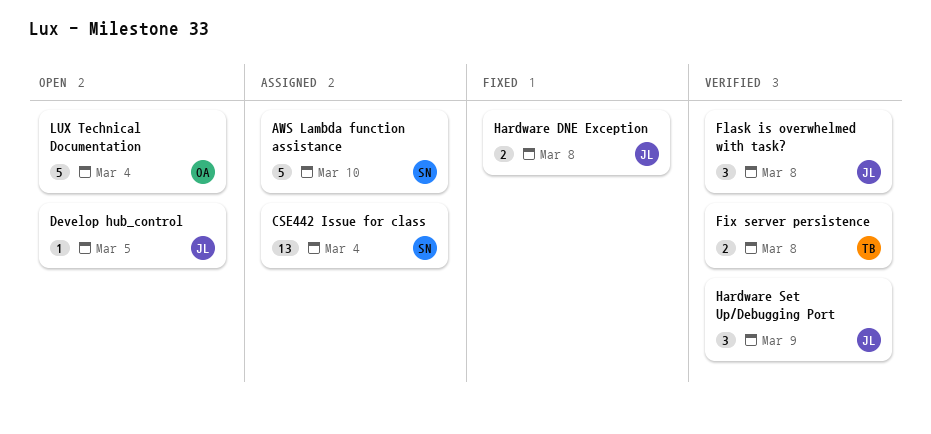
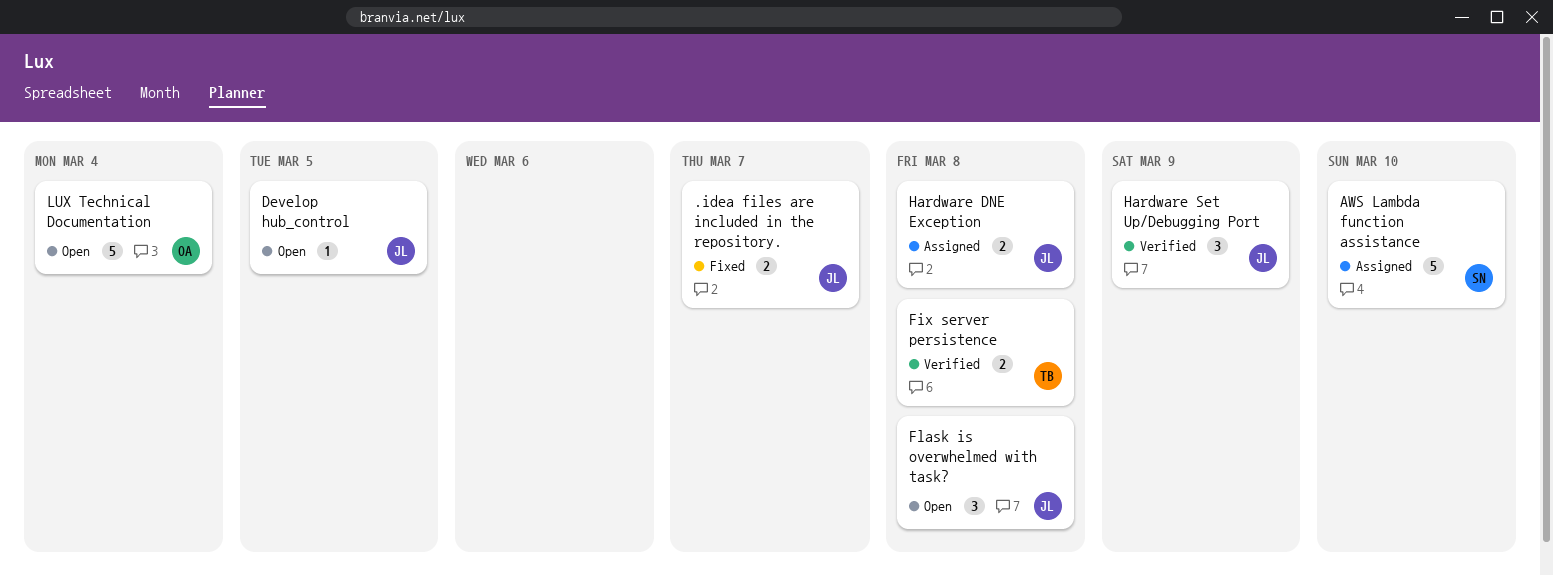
.idea files are included in the repository.: none -> present
CSE442 Issue for class: present -> none
Flask is overwhelmed with task?, status: Verified -> Open
Hardware DNE Exception, status: Fixed -> Assigned

